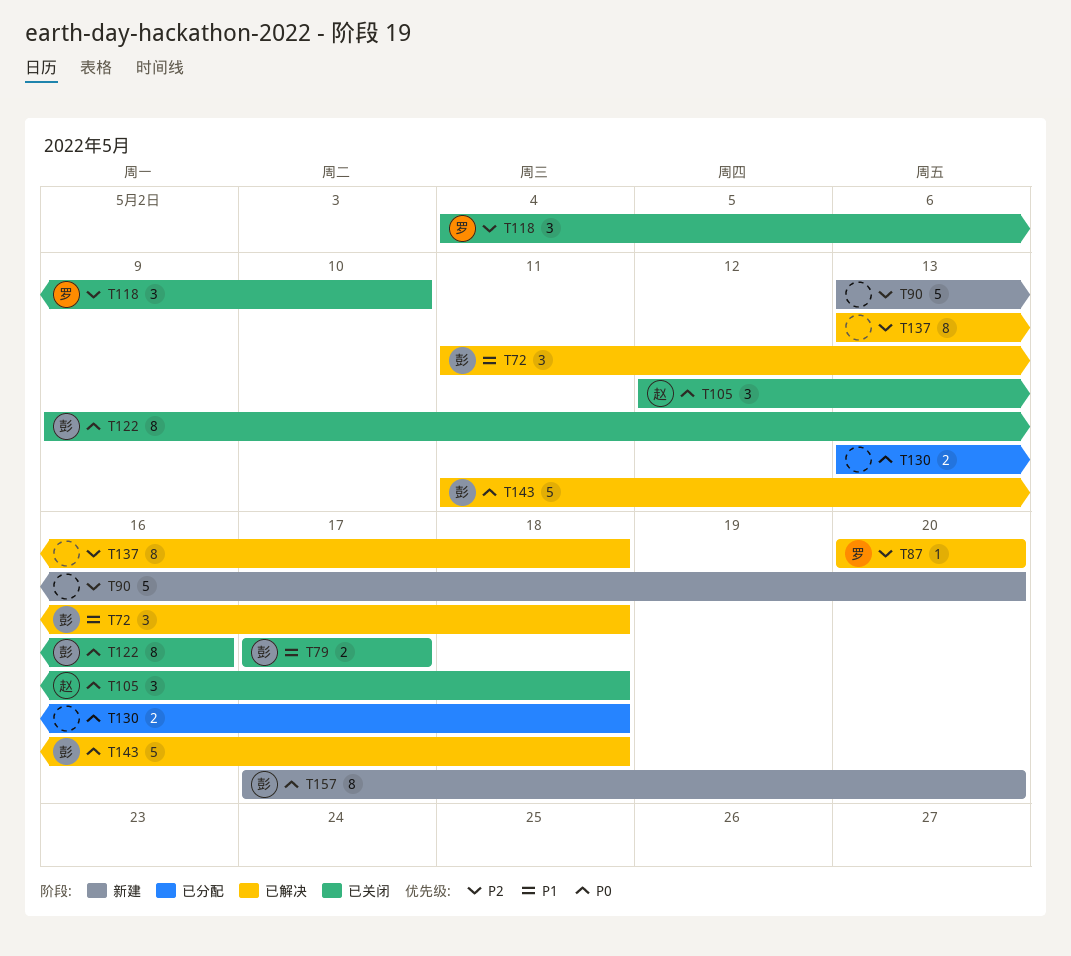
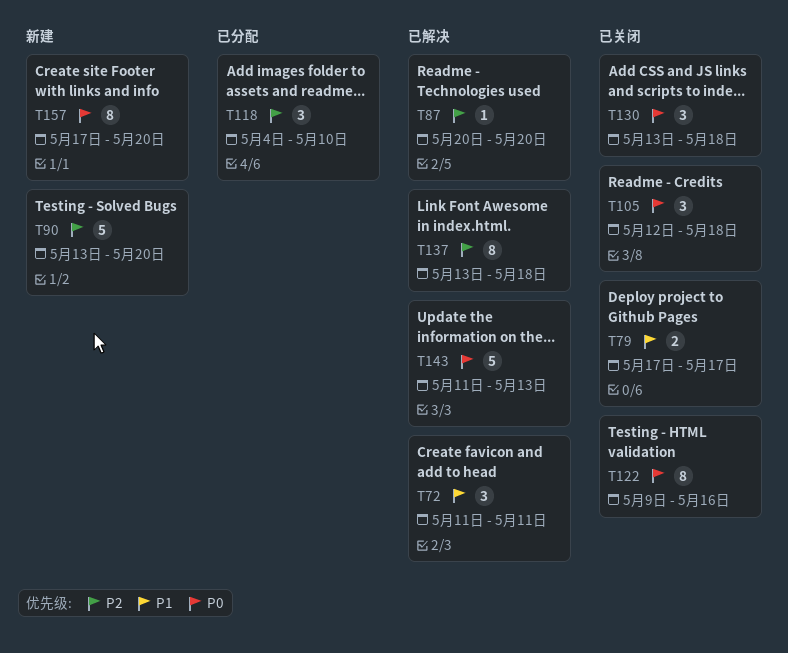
T72, due: May 18 -> May 11
T118, status: 已关闭 -> 已分配
T130, status: 已分配 -> 已关闭
T130, estimate: 2 -> 3
T143, due: May 18 -> May 13

